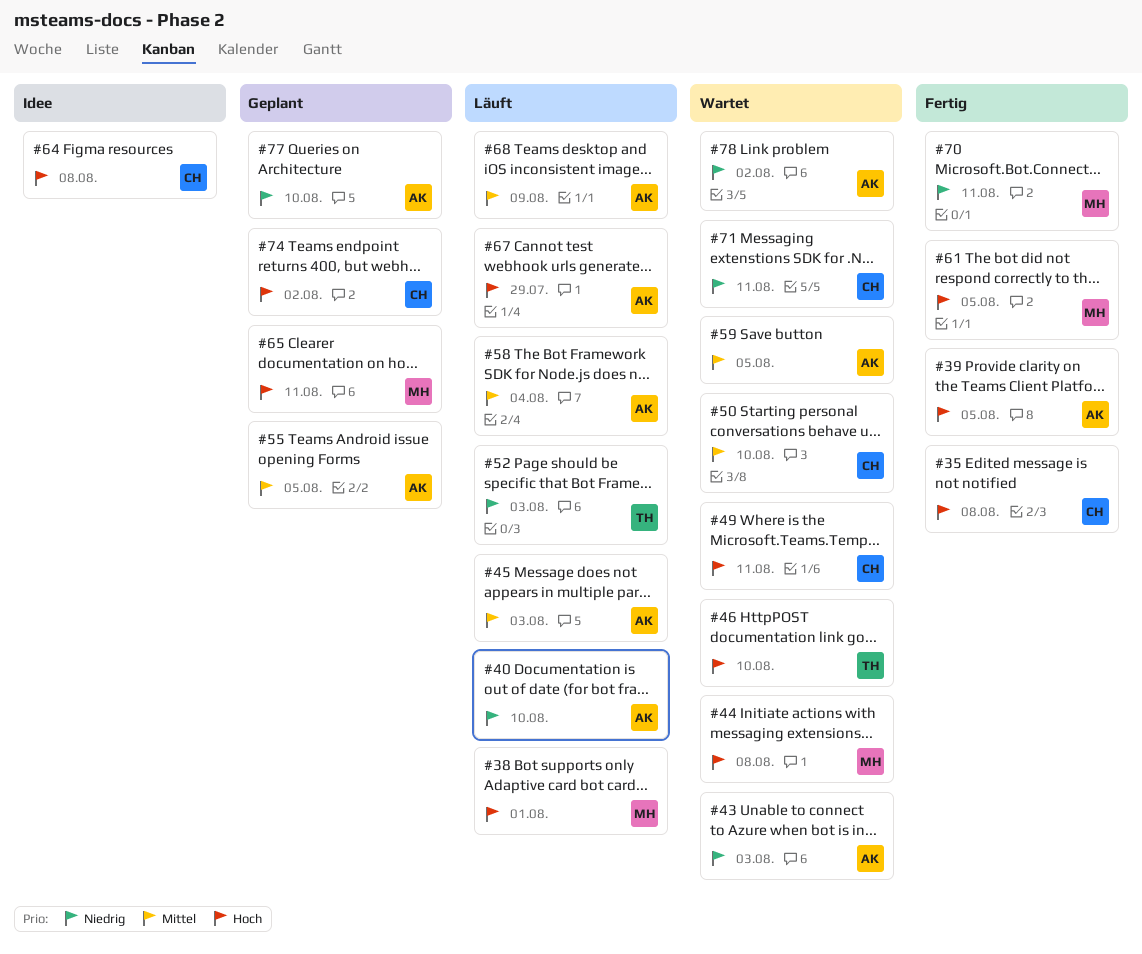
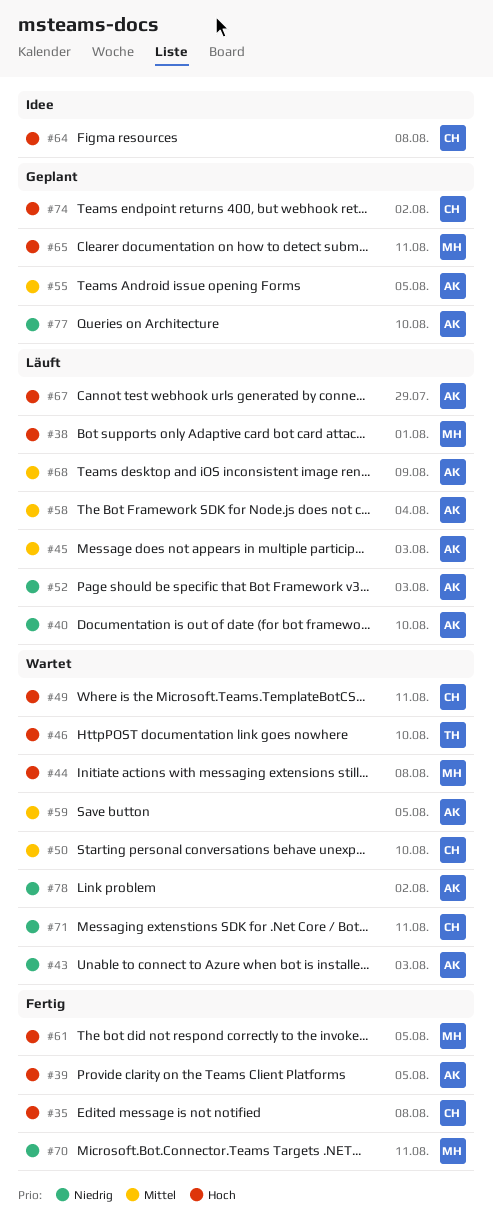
#52, owner: TH -> AK

